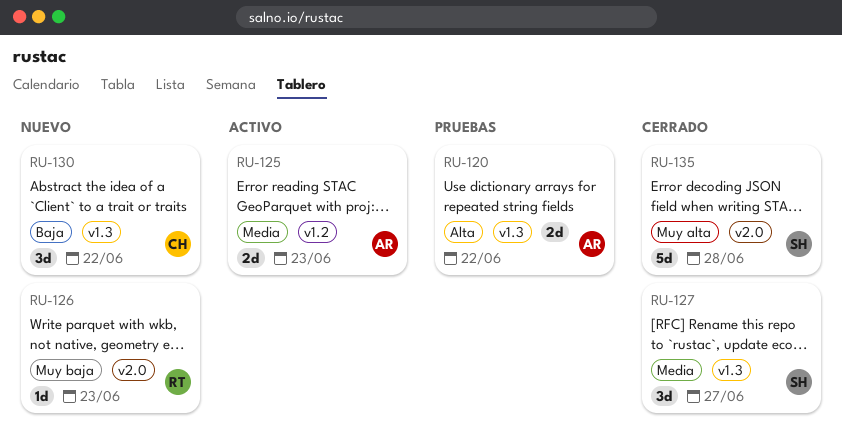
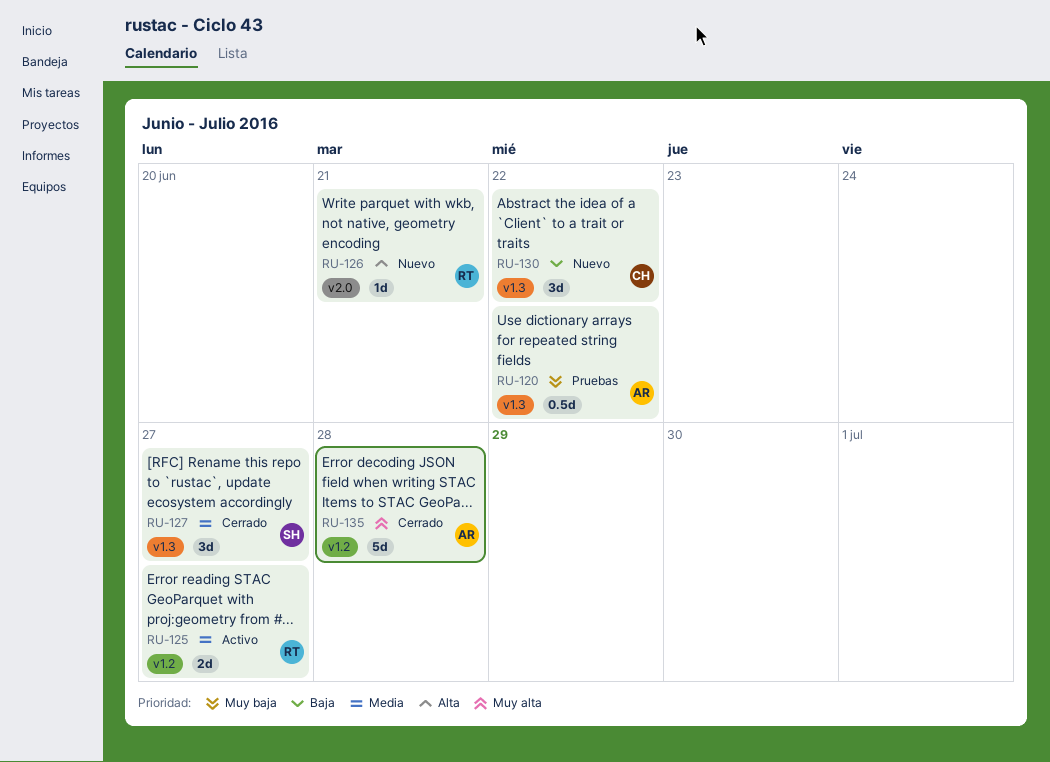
RU-120, priority: Alta -> Muy baja
RU-120, estimate: 2d -> 0.5d
RU-125, owner: AR -> RT
RU-125, due: Jun 23 -> Jun 27
RU-126, priority: Muy baja -> Alta
RU-126, due: Jun 23 -> Jun 21
RU-135, owner: SH -> AR
RU-135, label: v2.0 -> v1.2

